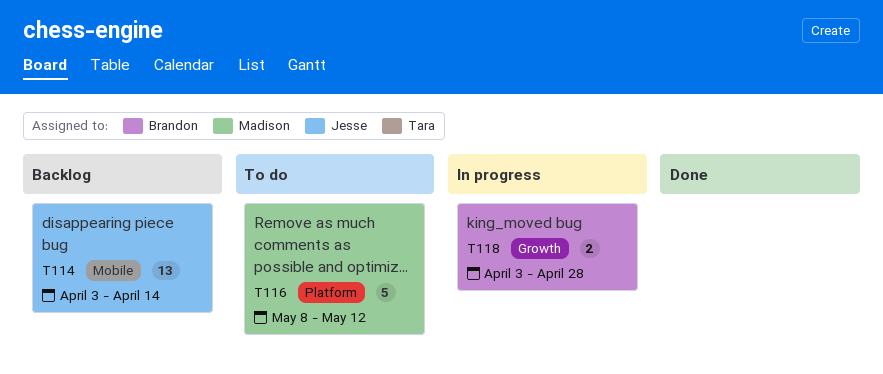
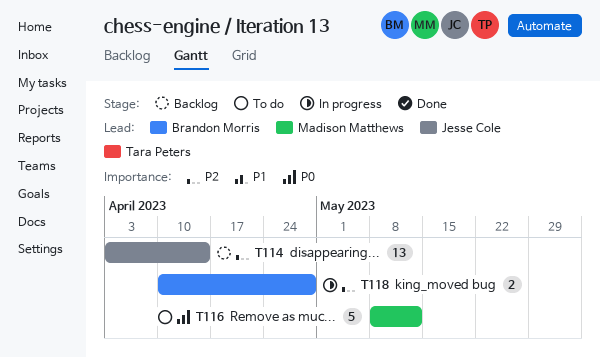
T118, start: Apr 3 -> Apr 10

